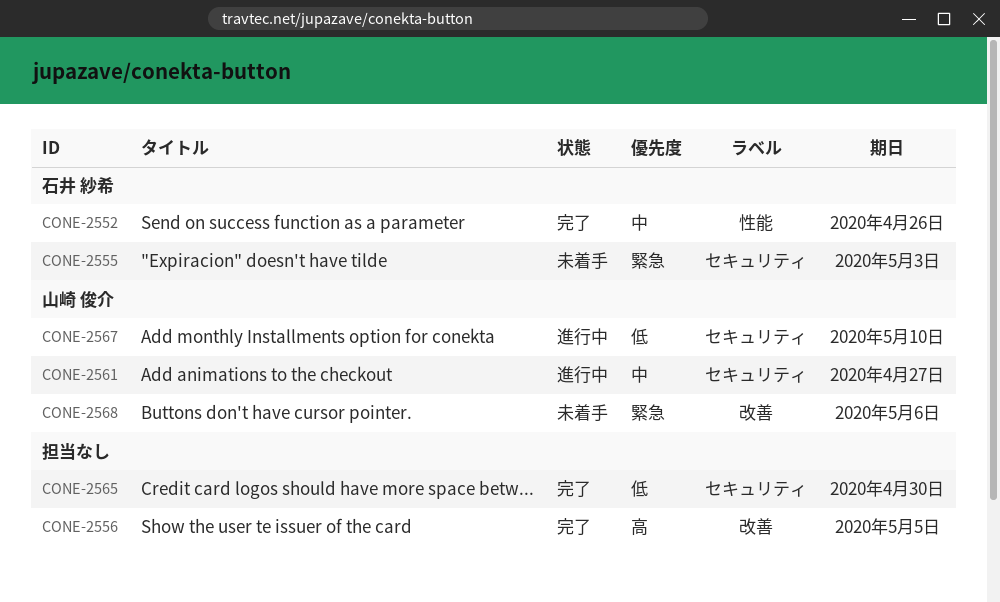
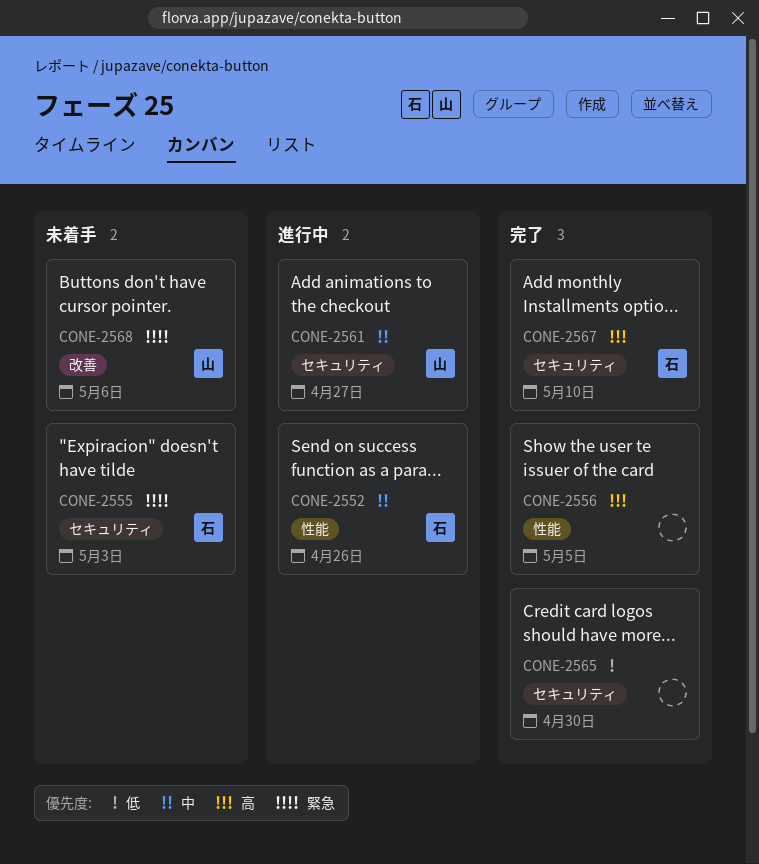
CONE-2552, status: 完了 -> 進行中
CONE-2556, label: 改善 -> 性能
CONE-2567, status: 進行中 -> 完了
CONE-2567, owner: 山崎 俊介 -> 石井 紗希
CONE-2567, priority: 低 -> 高

